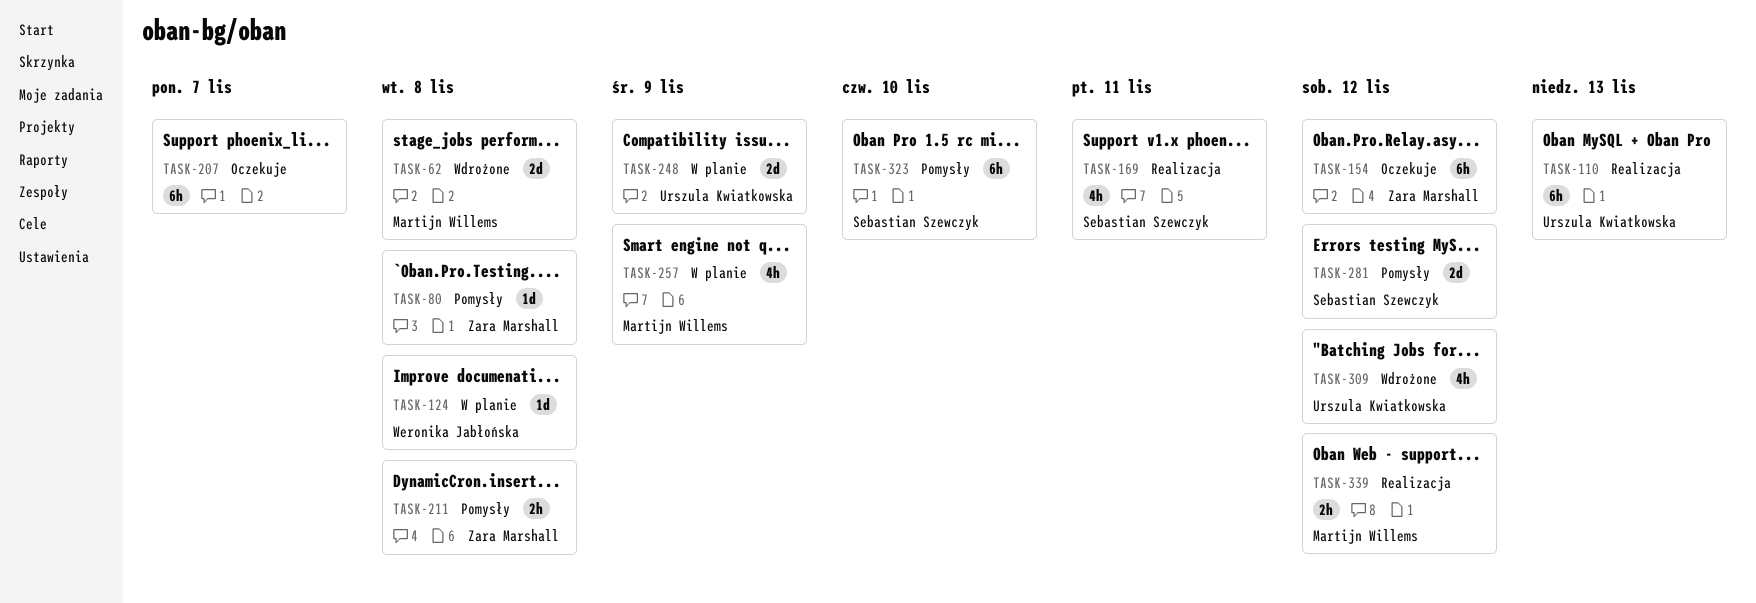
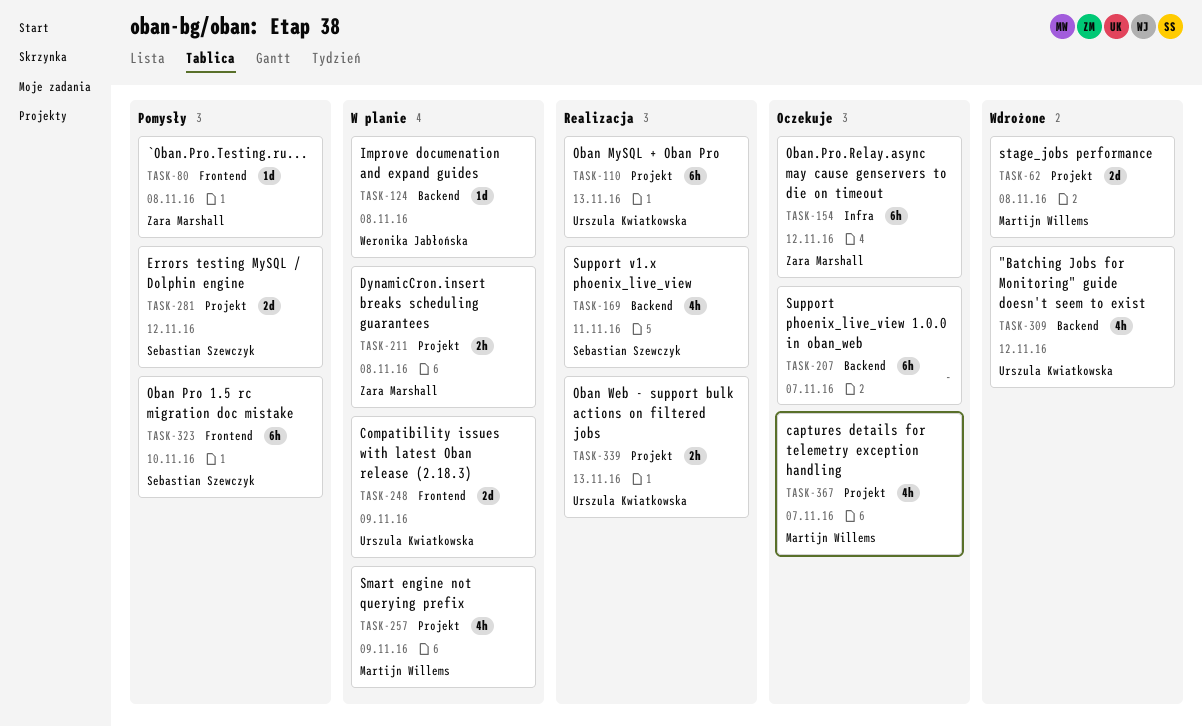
TASK-211, status: Pomysły -> W planie
TASK-339, owner: Martijn Willems -> Urszula Kwiatkowska
TASK-339, due: Nov 12 -> Nov 13
TASK-367: none -> present

